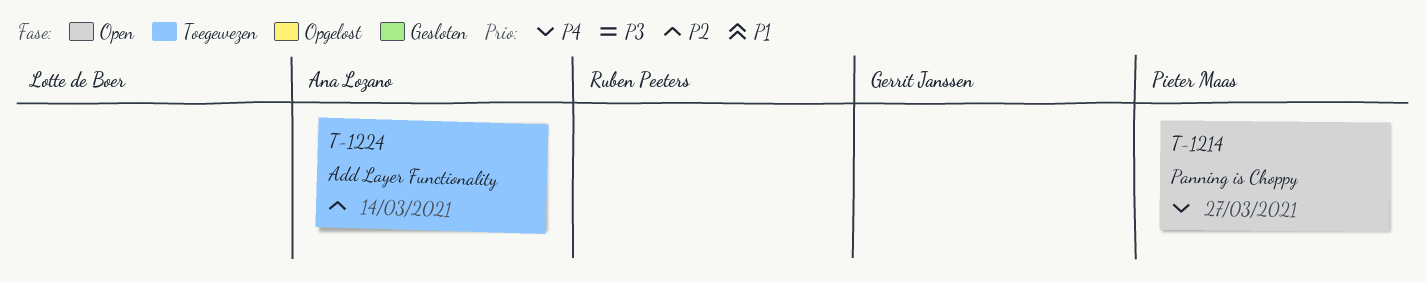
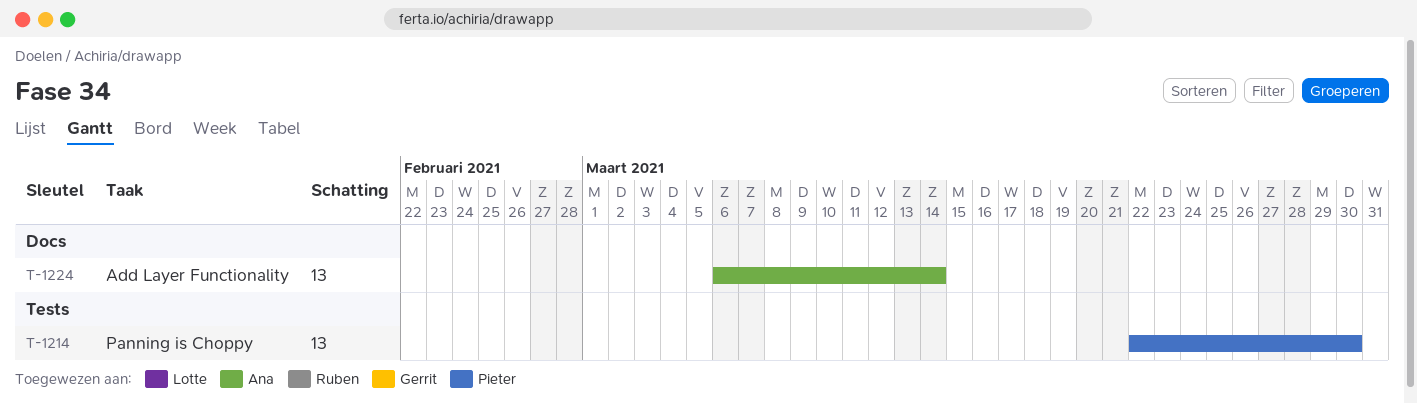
T-1214, due: Mar 27 -> Mar 30

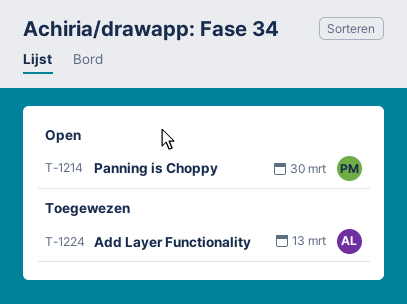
T-1224, due: Mar 14 -> Mar 13

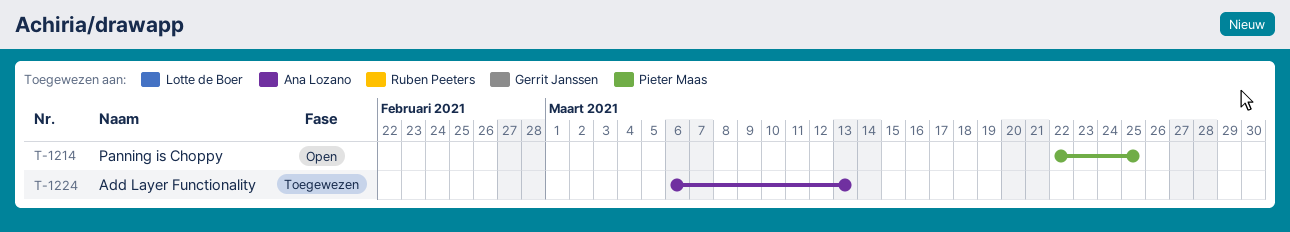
T-1214, due: Mar 30 -> Mar 25

